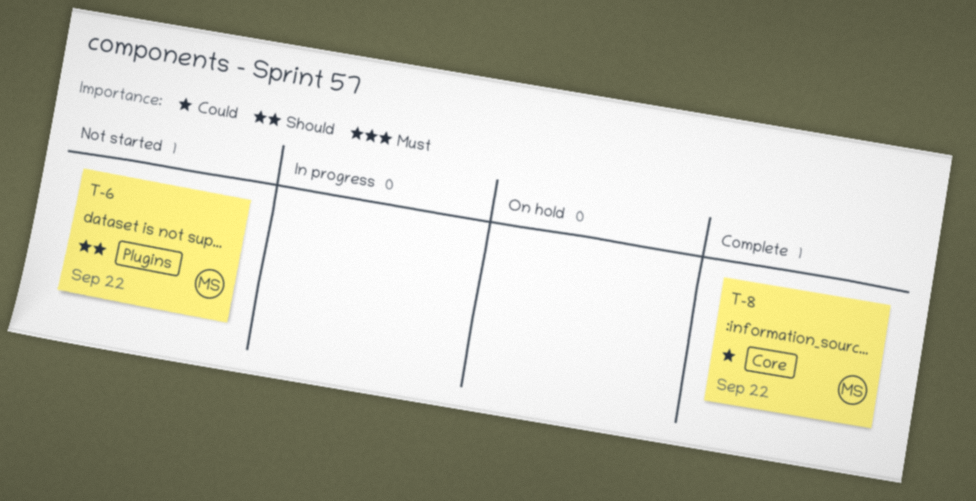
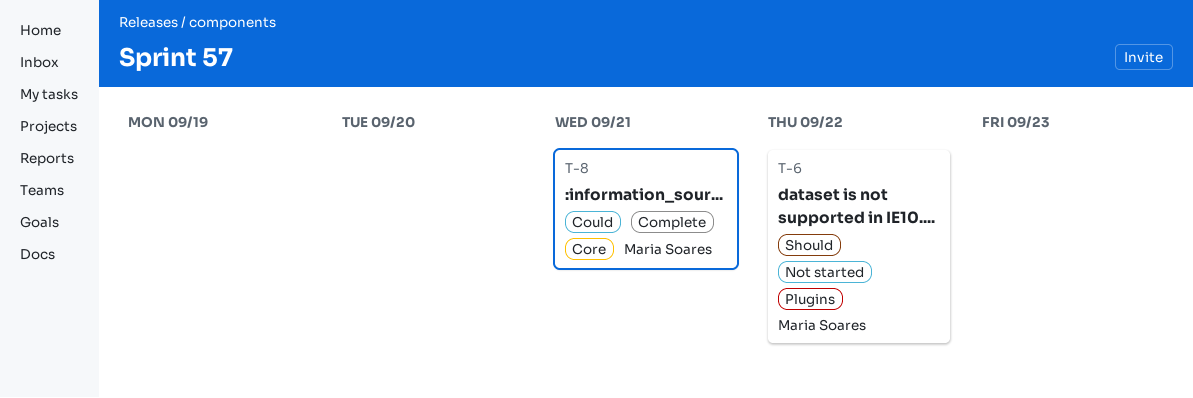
T-8, due: Sep 22 -> Sep 21

